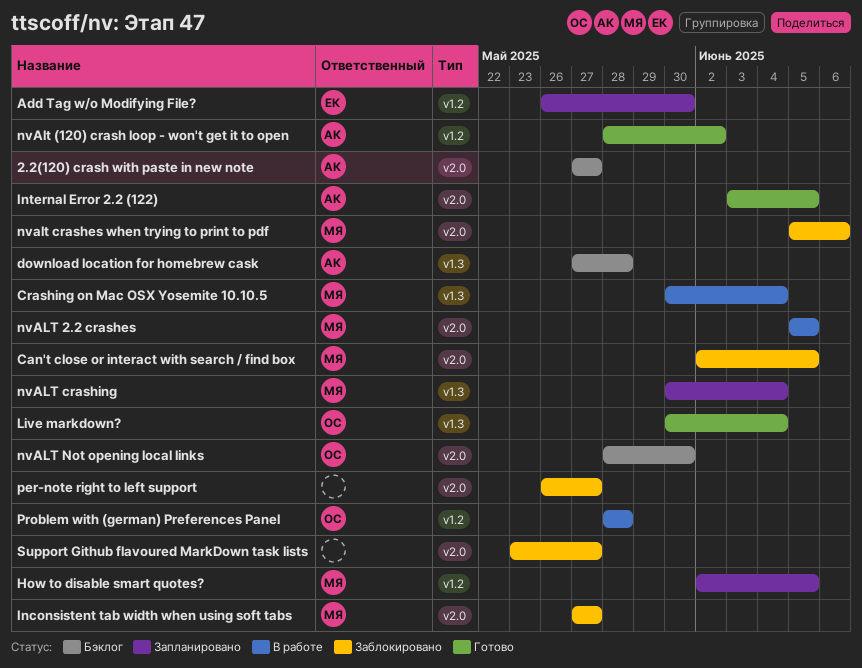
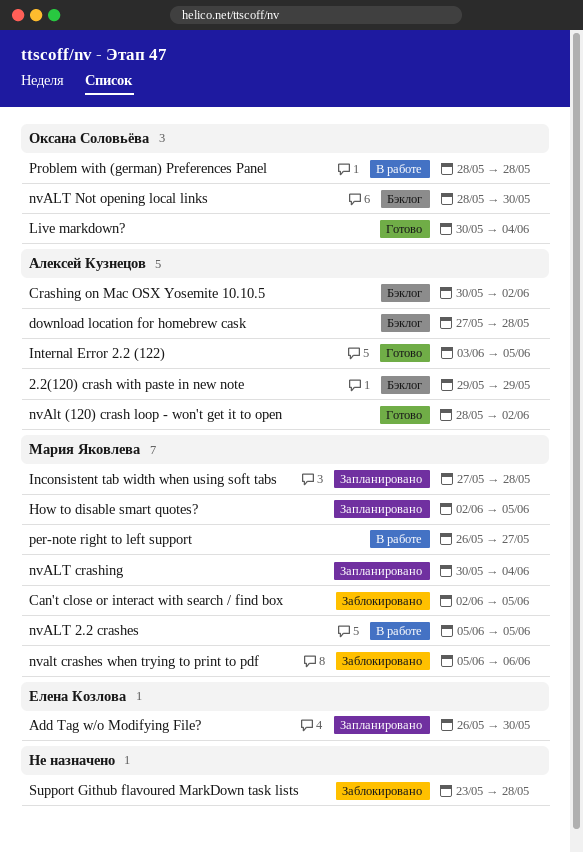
2.2(120) crash with paste in new note, start: May 27 -> May 29
2.2(120) crash with paste in new note, due: May 27 -> May 29
Crashing on Mac OSX Yosemite 10.10.5, status: В работе -> Бэклог
Crashing on Mac OSX Yosemite 10.10.5, owner: Мария Яковлева -> Алексей Кузнецов
Crashing on Mac OSX Yosemite 10.10.5, due: Jun 4 -> Jun 2
Inconsistent tab width when using soft tabs, status: Заблокировано -> Запланировано
Inconsistent tab width when using soft tabs, due: May 27 -> May 28
per-note right to left support, status: Заблокировано -> В работе
per-note right to left support, owner: none -> Мария Яковлева
Support Github flavoured MarkDown task lists, due: May 27 -> May 28

